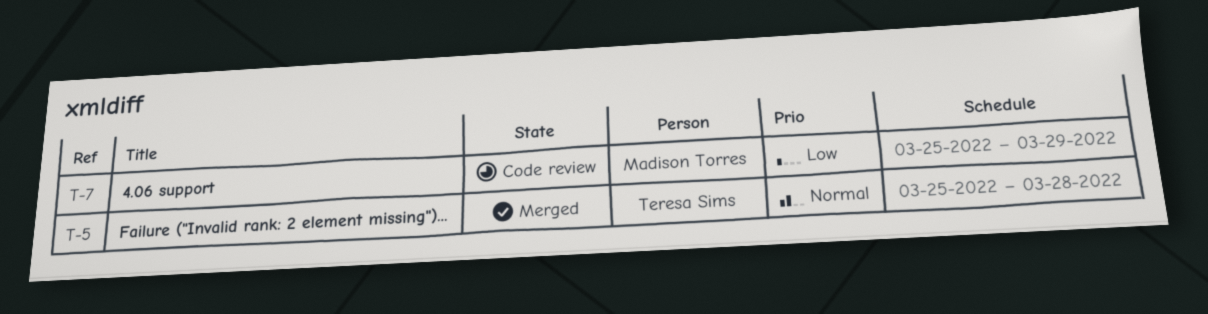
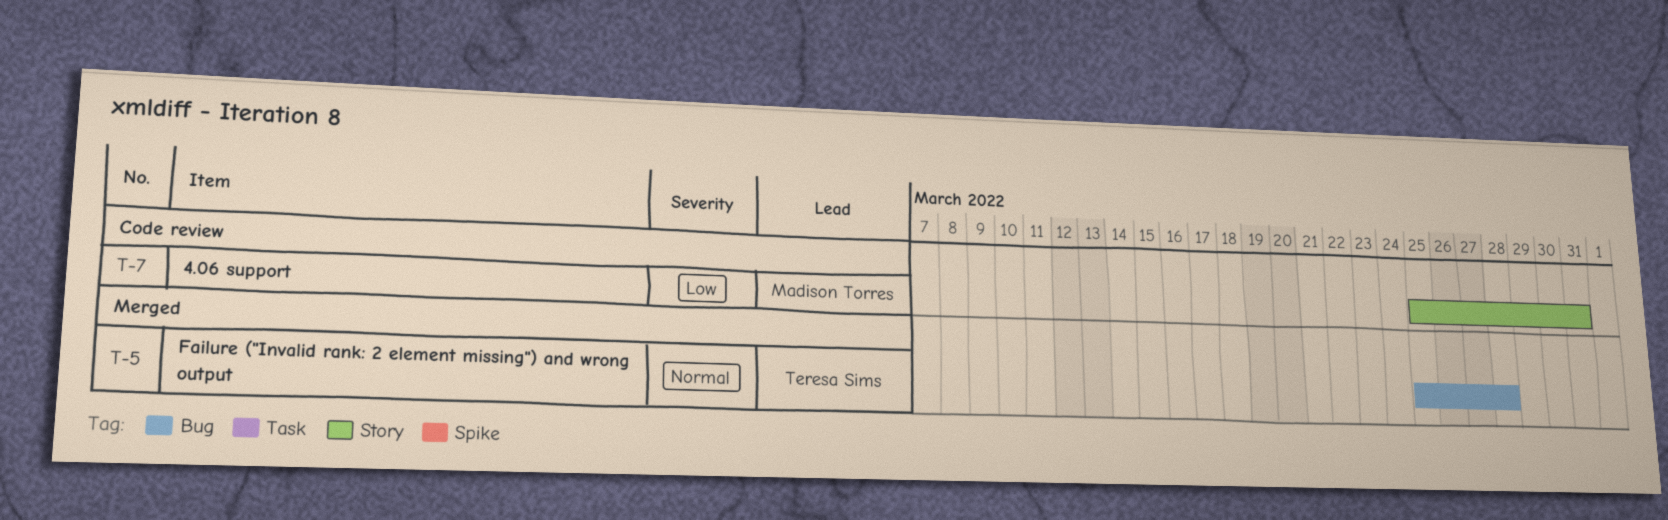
T-7, due: Mar 29 -> Mar 31

